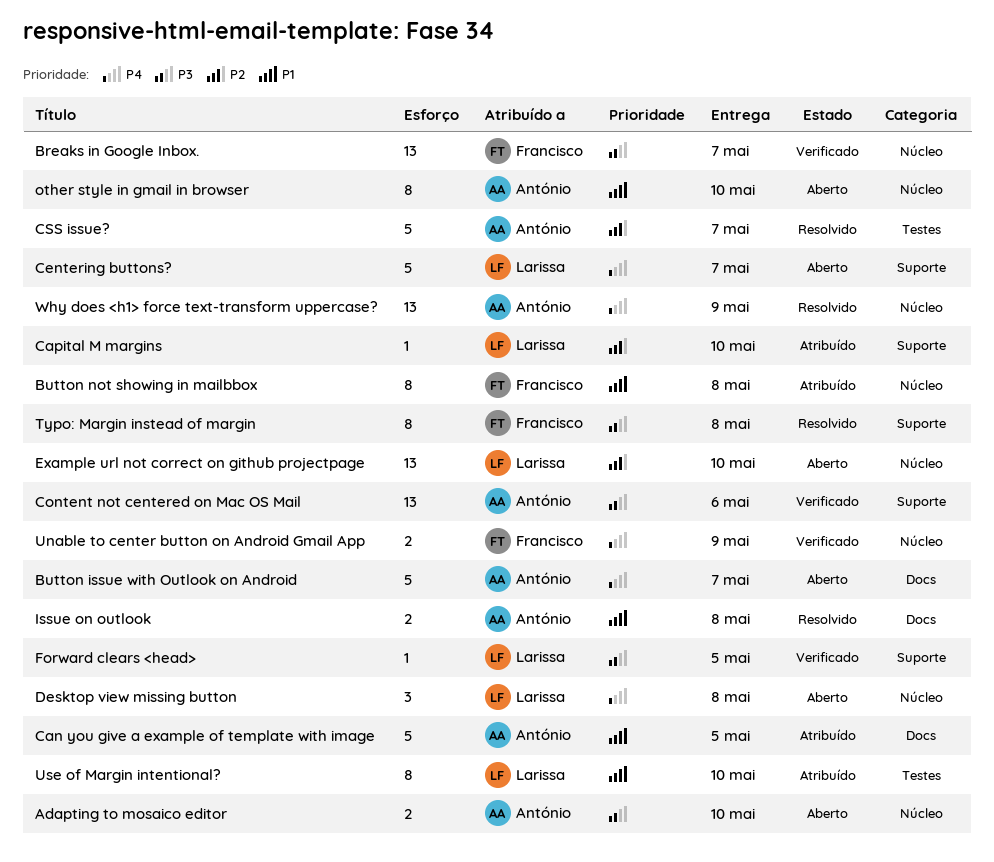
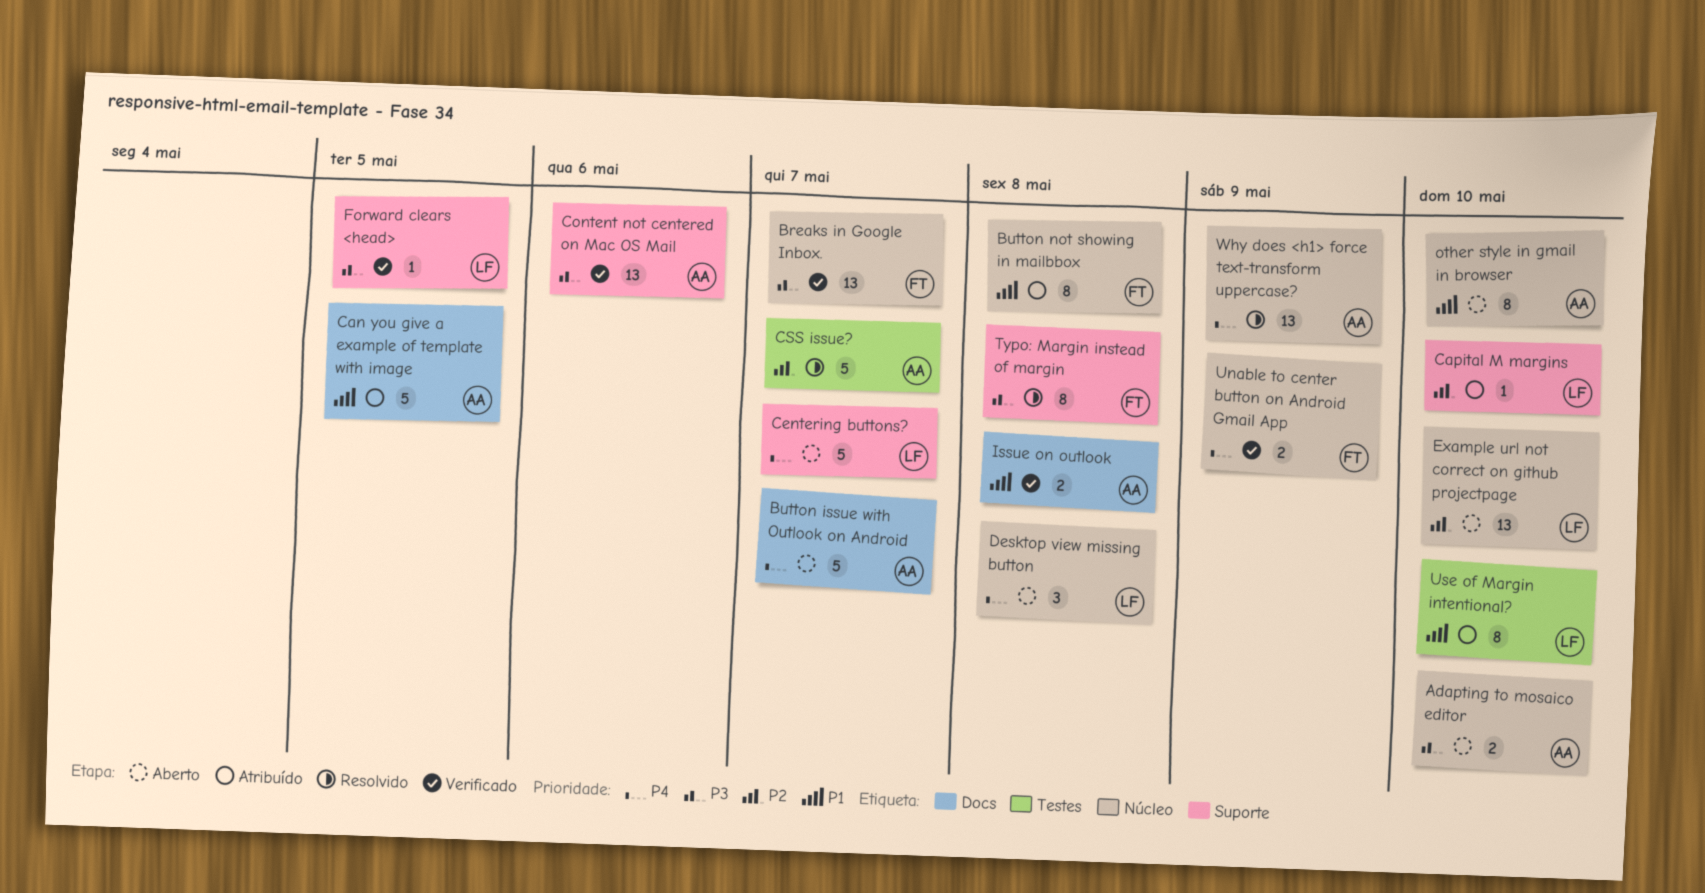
Issue on outlook, status: Resolvido -> Verificado

